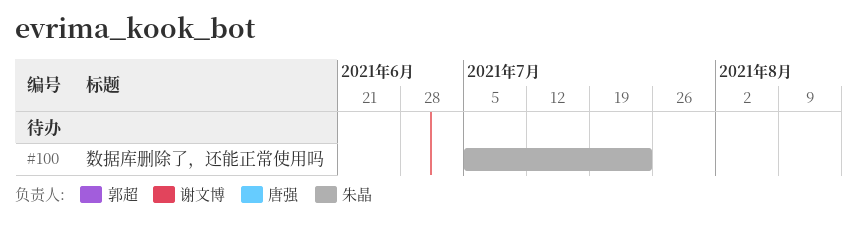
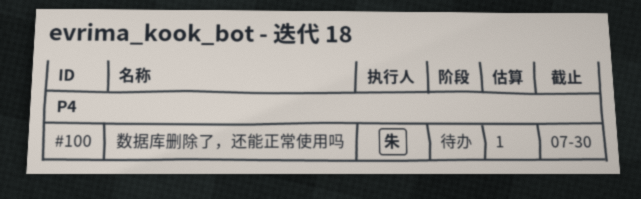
#100, due: Jul 23 -> Jul 30

